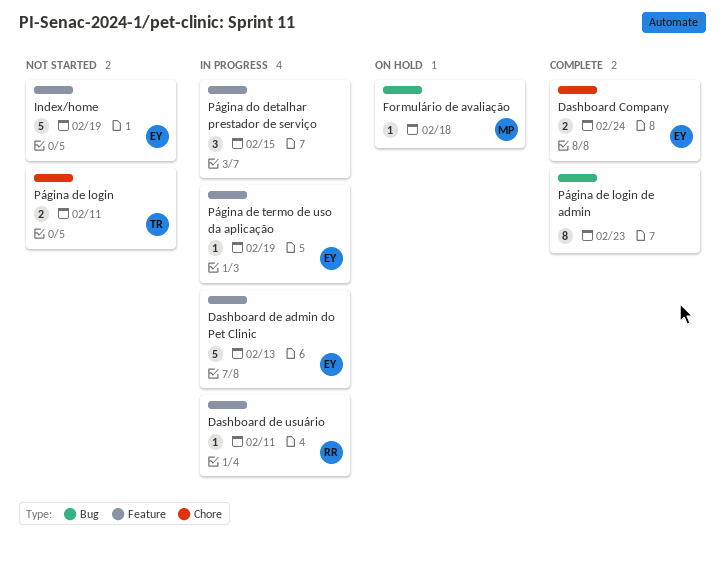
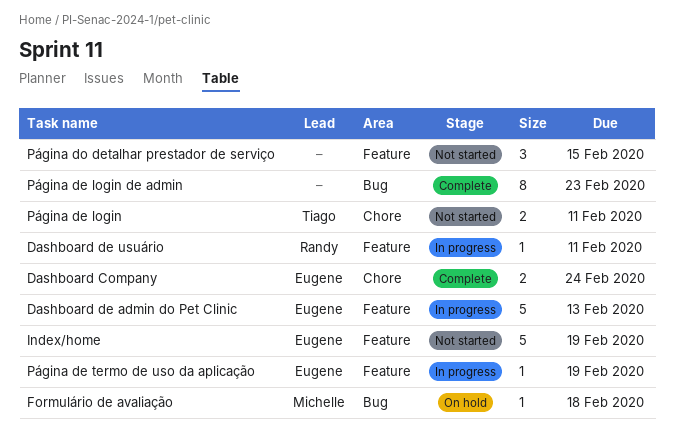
Página do detalhar prestador de serviço, status: In progress -> Not started

